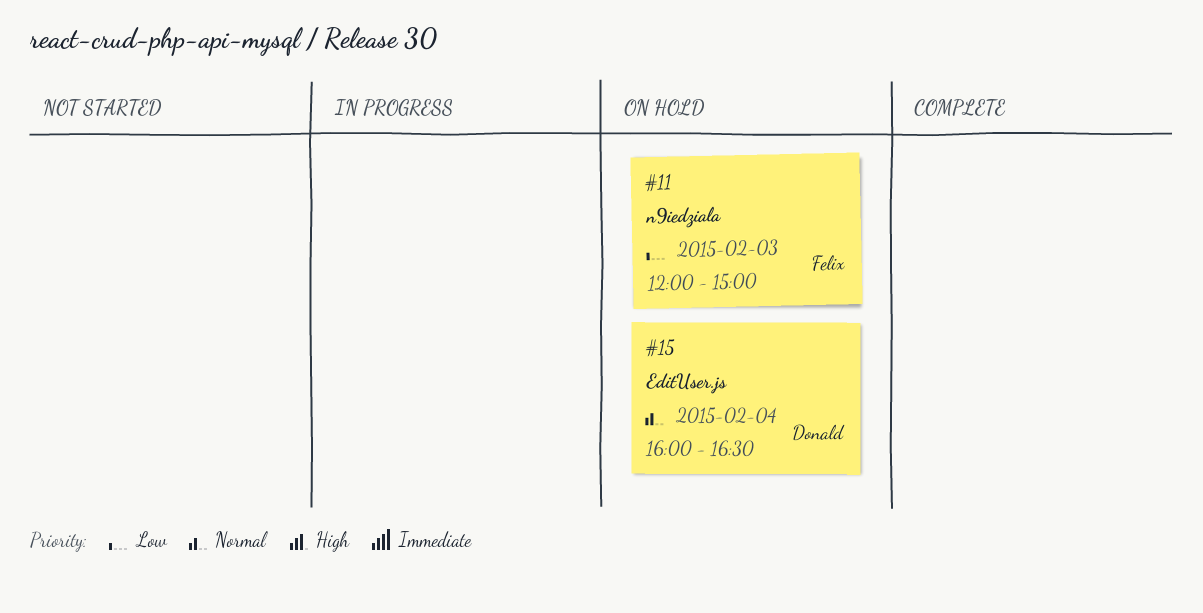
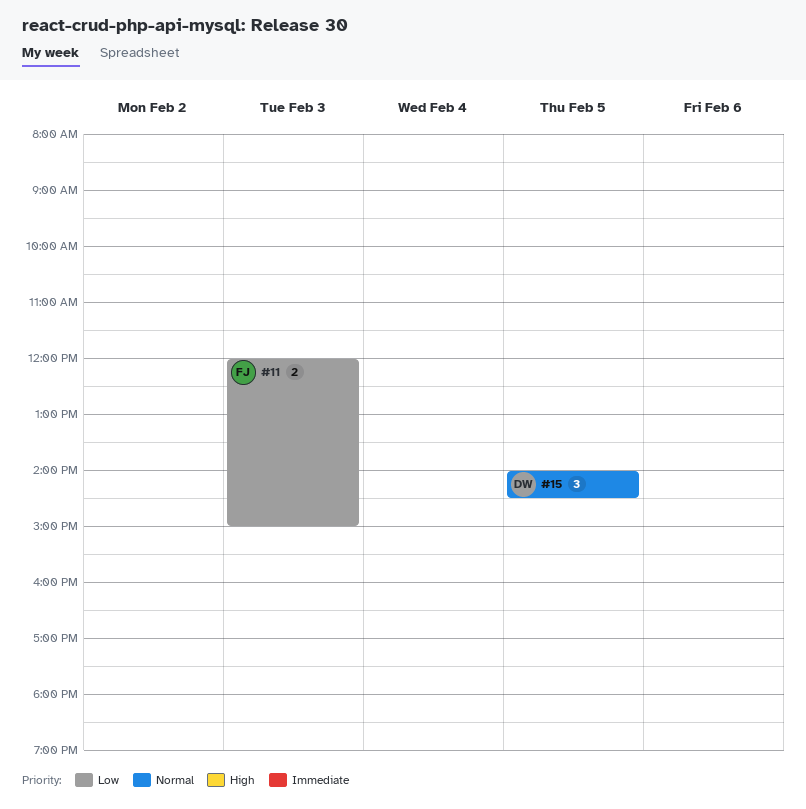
#15, day: Feb 4 -> Feb 5
#15, begins: 16:00 -> 14:00
#15, ends: 16:30 -> 14:30

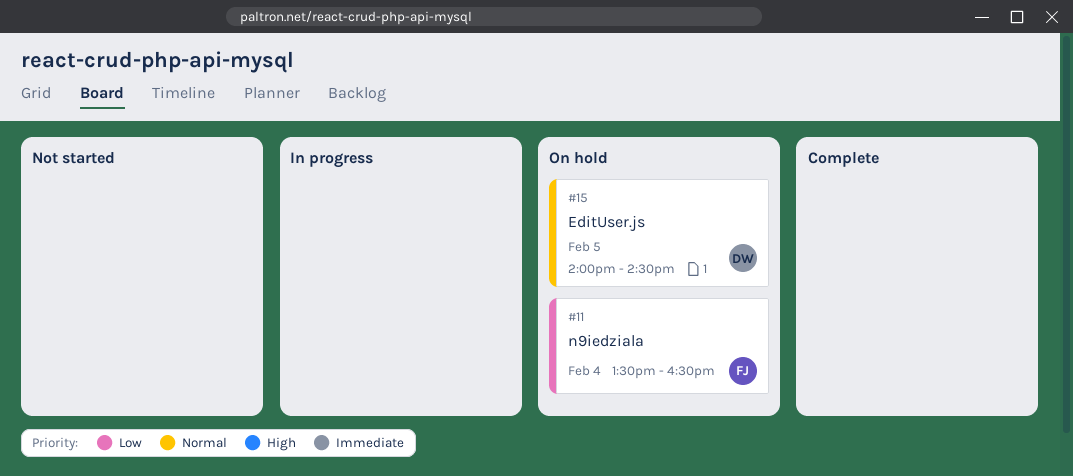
#11, day: Feb 3 -> Feb 4
#11, begins: 12:00 -> 13:30
#11, ends: 15:00 -> 16:30

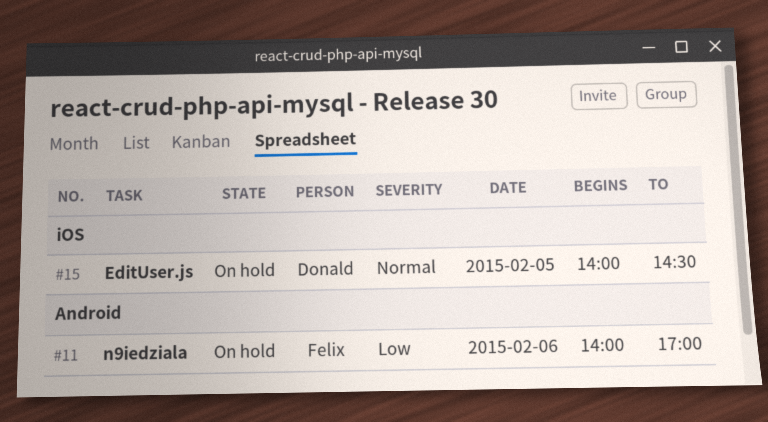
#11, day: Feb 4 -> Feb 6
#11, begins: 13:30 -> 14:00
#11, ends: 16:30 -> 17:00

